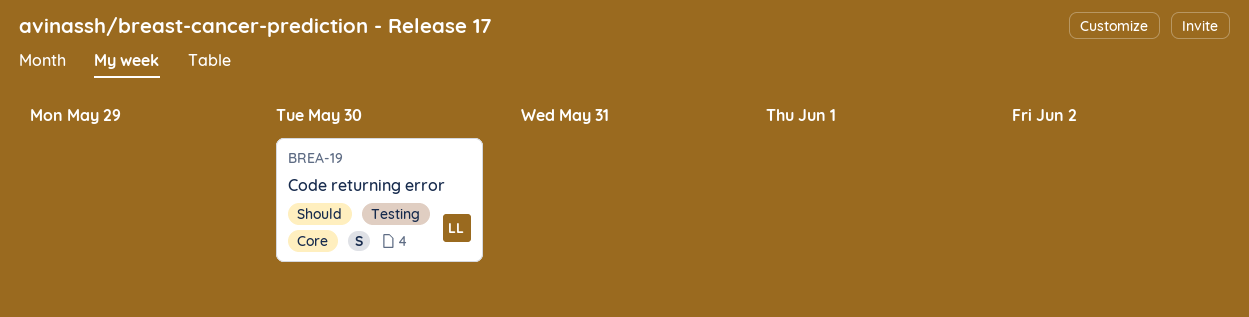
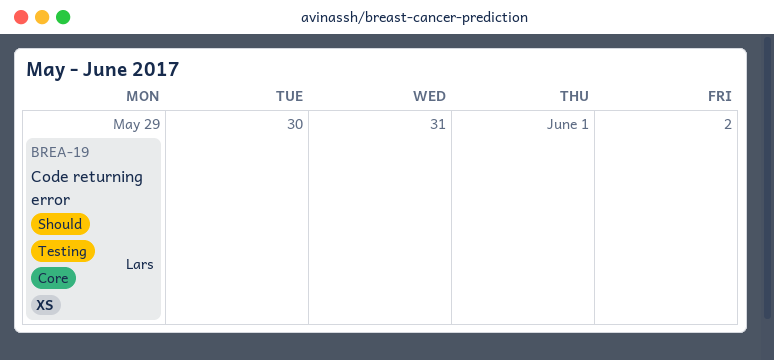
BREA-19, estimate: S -> XS
BREA-19, due: May 30 -> May 29

